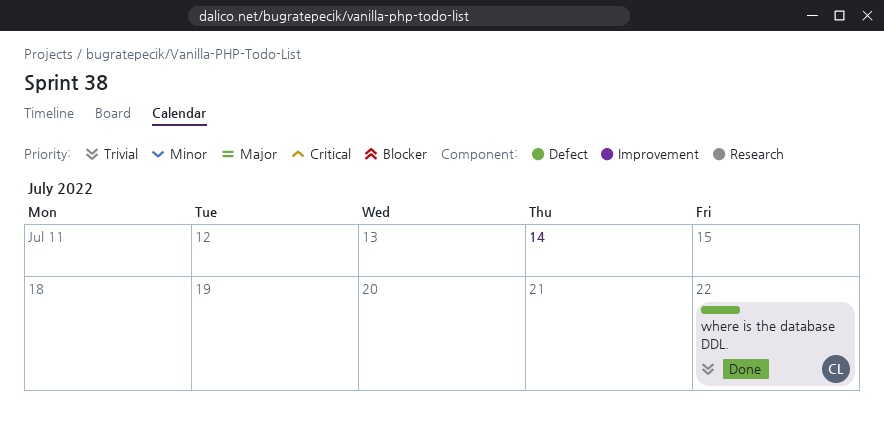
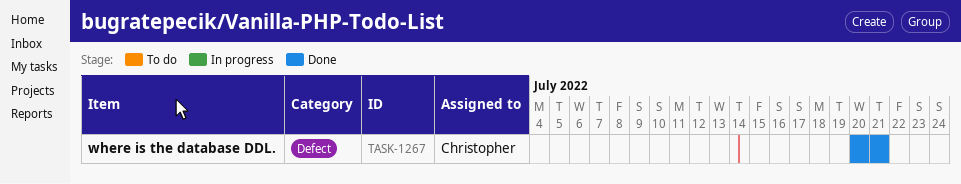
where is the database DDL., due: Jul 22 -> Jul 21

